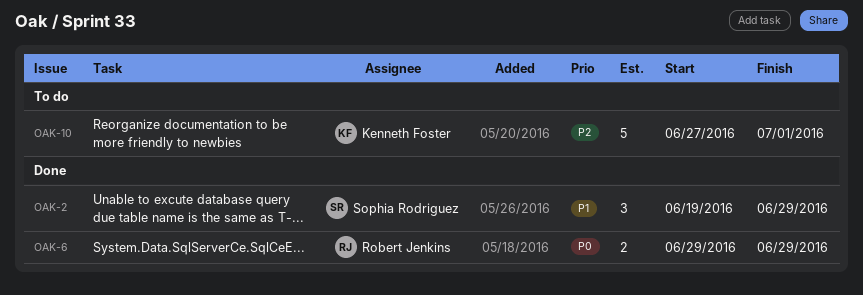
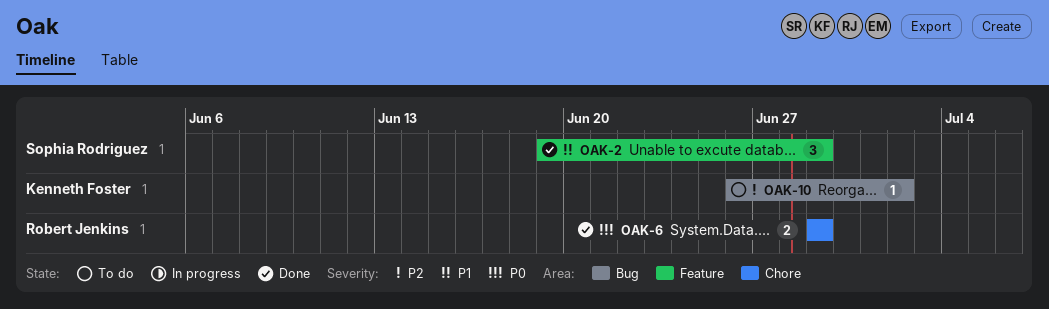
OAK-10, estimate: 5 -> 1
OAK-10, start: Jun 27 -> Jun 26
OAK-10, due: Jul 1 -> Jul 2

